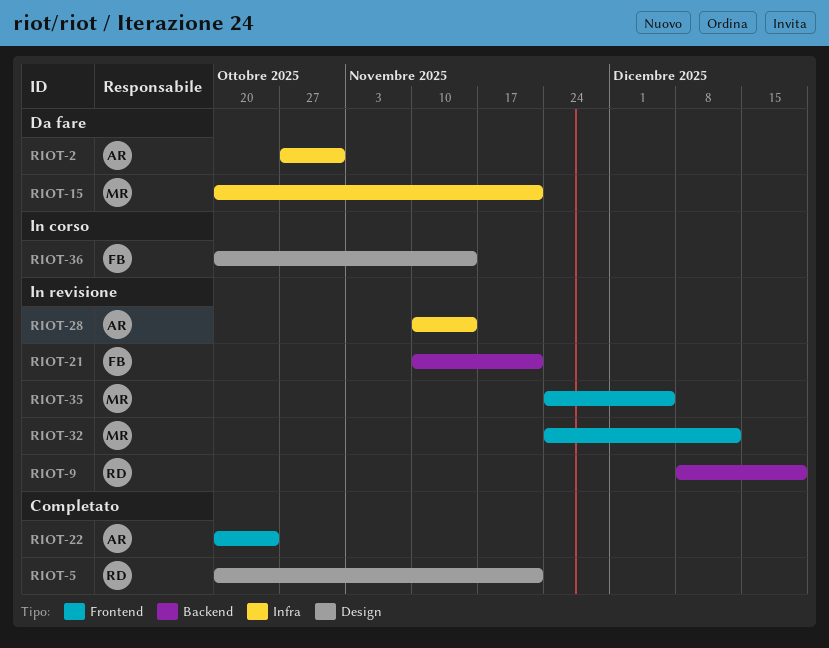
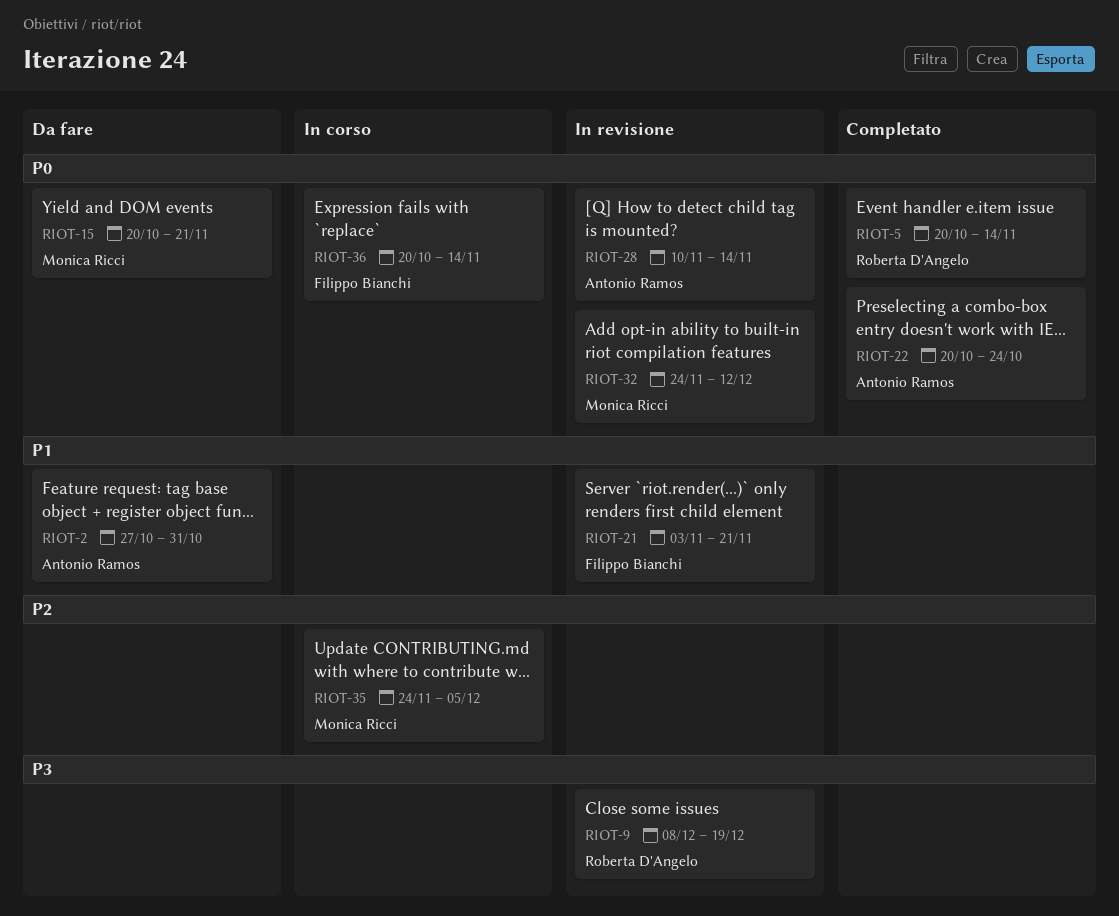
RIOT-5, due: Nov 21 -> Nov 14
RIOT-21, start: Nov 10 -> Nov 3
RIOT-35, status: In revisione -> In corso

